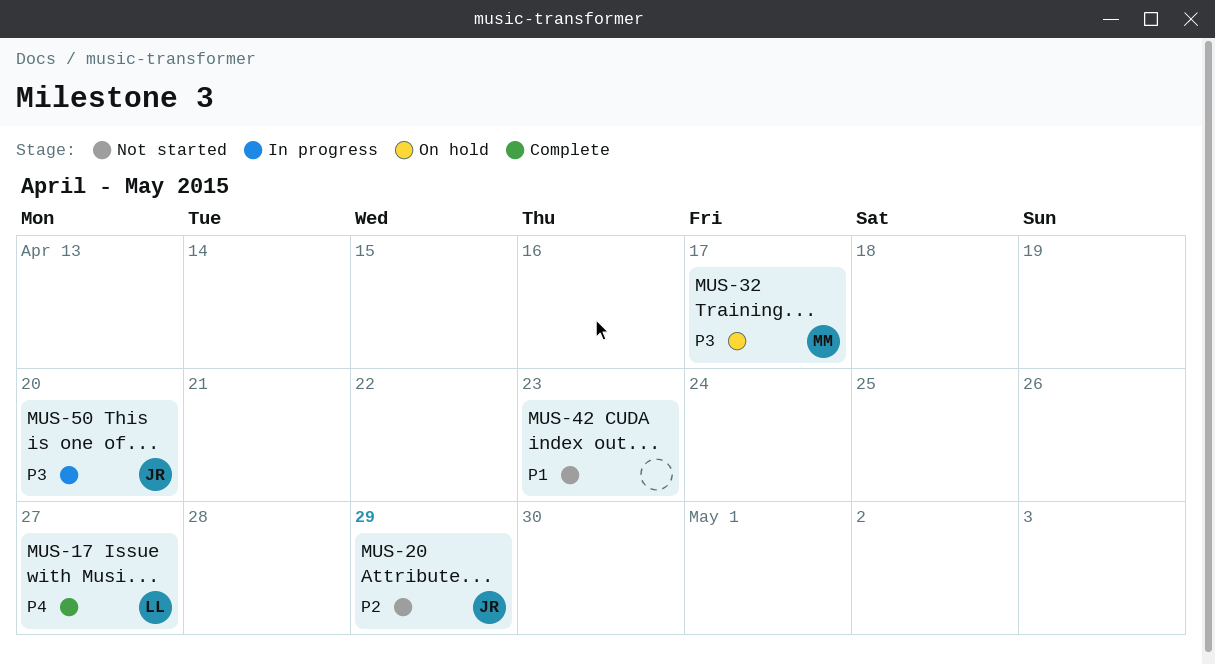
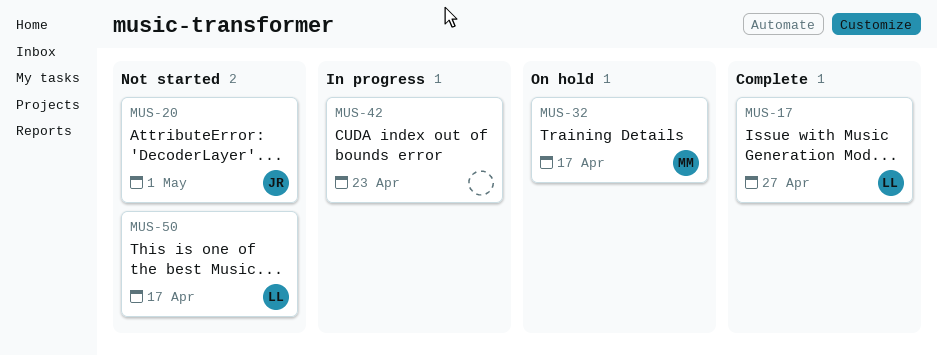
MUS-20, due: Apr 29 -> May 1
MUS-42, status: Not started -> In progress
MUS-50, status: In progress -> Not started
MUS-50, owner: JR -> LL
MUS-50, due: Apr 20 -> Apr 17

